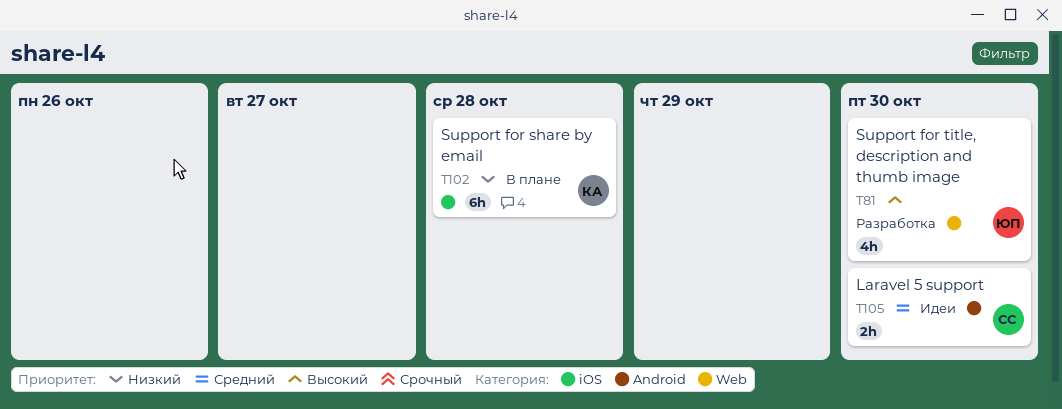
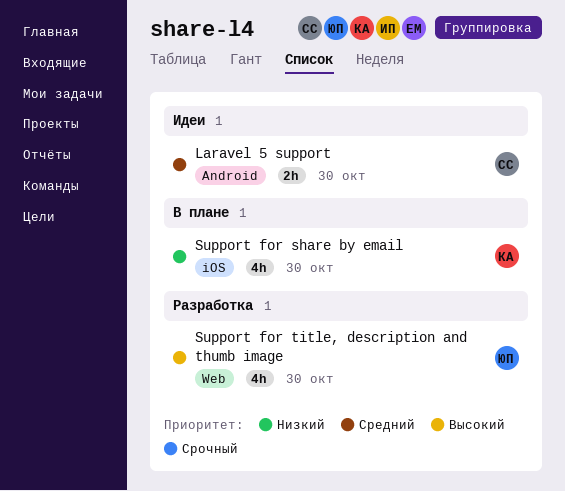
Support for share by email, estimate: 6h -> 4h
Support for share by email, due: Oct 28 -> Oct 30

